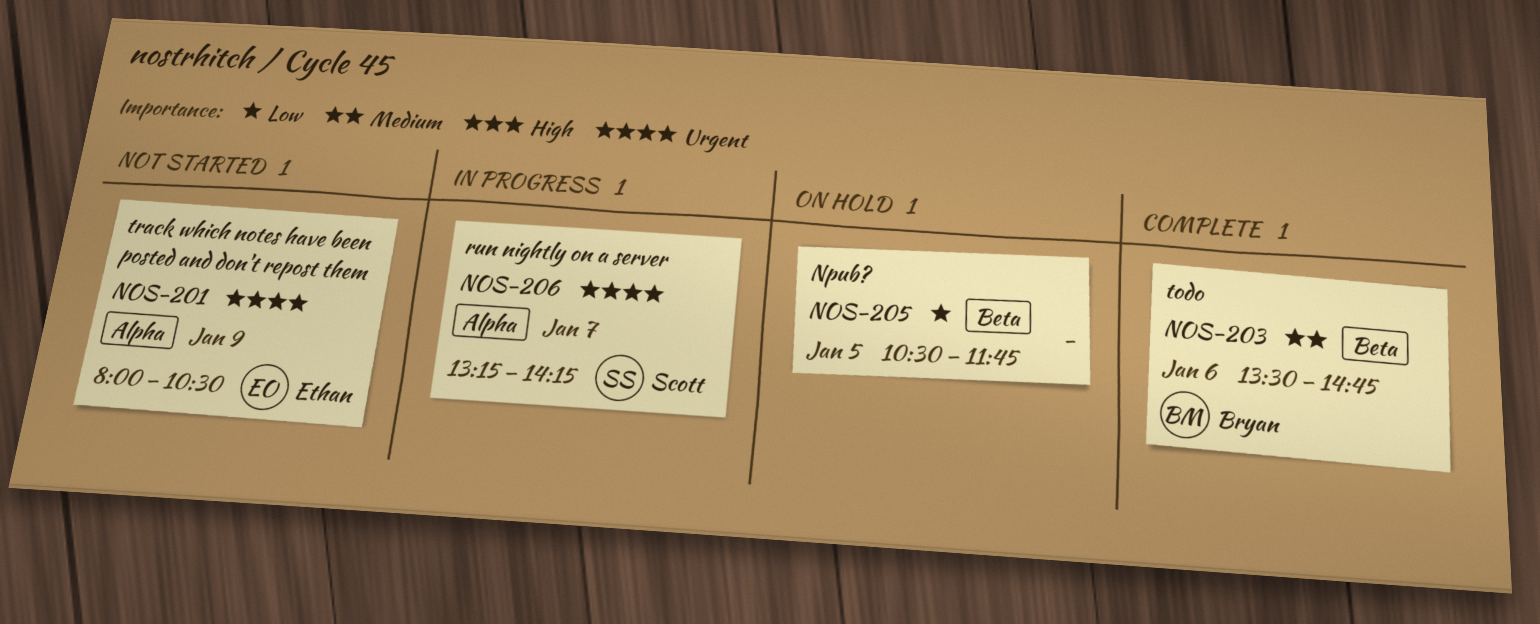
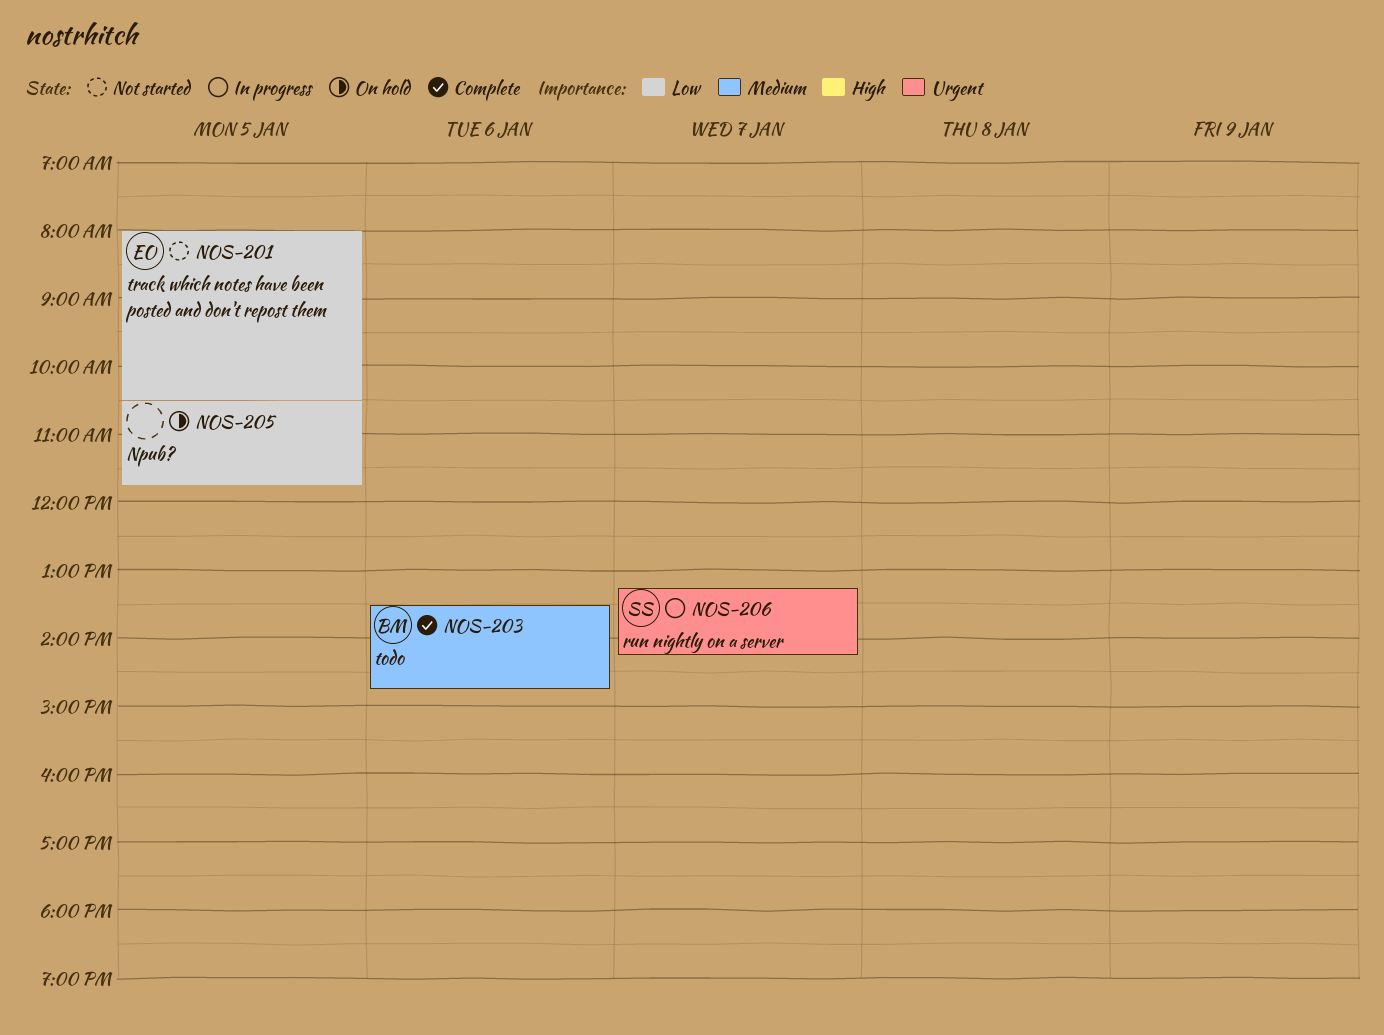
NOS-201, priority: Urgent -> Low
NOS-201, day: Jan 9 -> Jan 5

